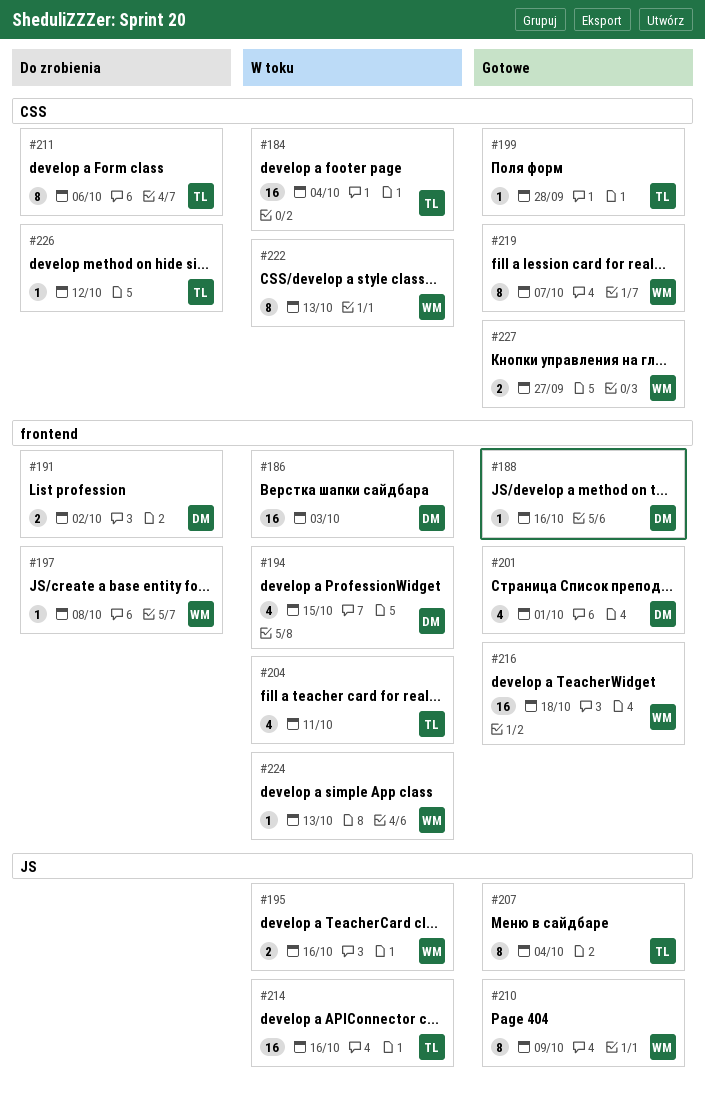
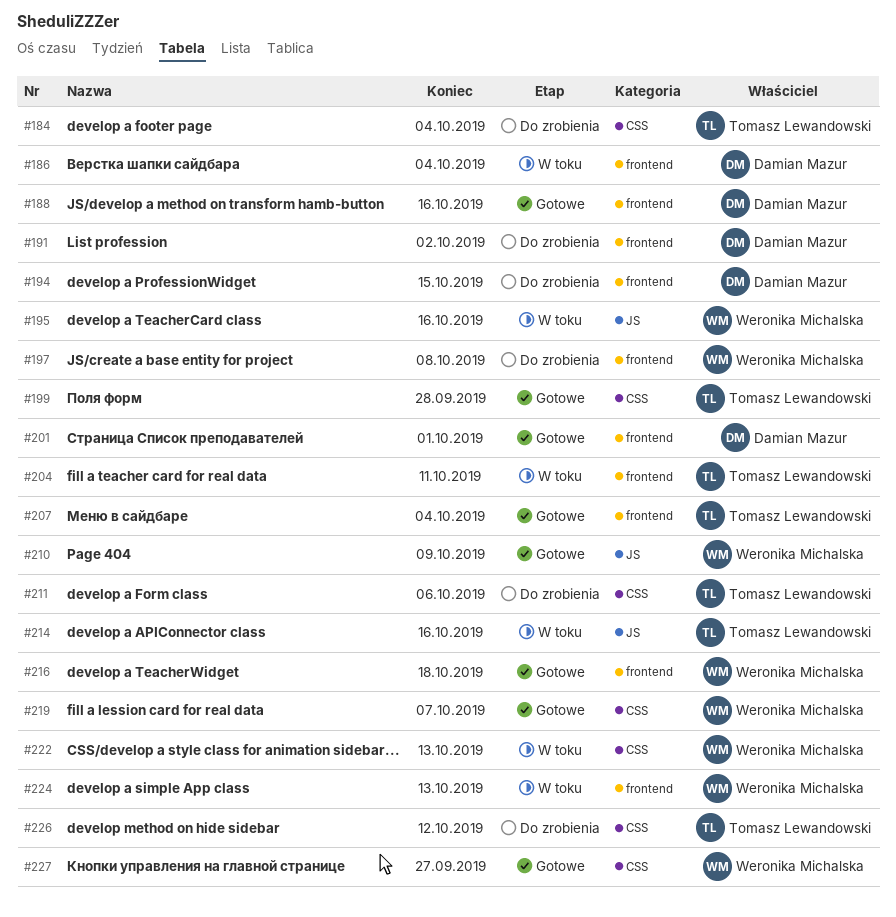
#184, status: W toku -> Do zrobienia
#186, due: Oct 3 -> Oct 4
#194, status: W toku -> Do zrobienia
#207, label: JS -> frontend

